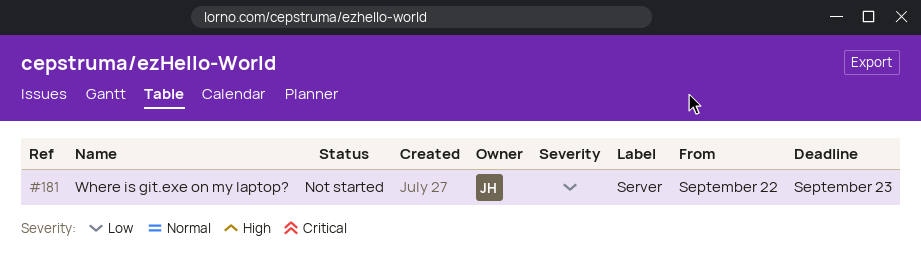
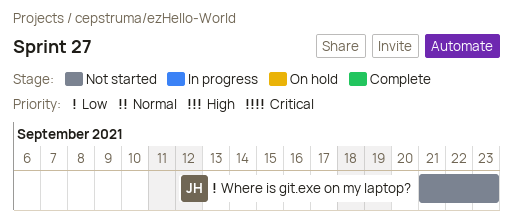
Where is git.exe on my laptop?, start: Sep 22 -> Sep 21

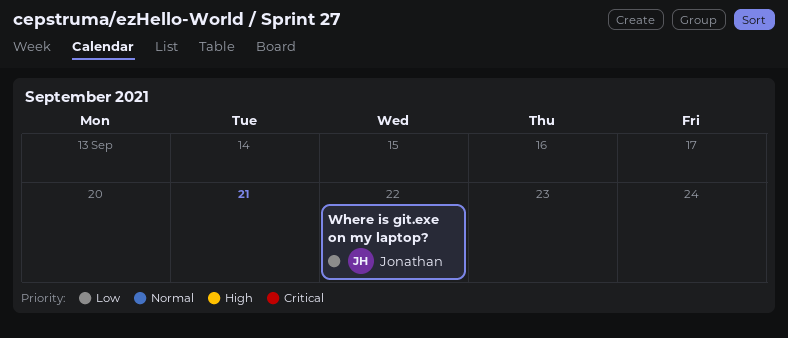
Where is git.exe on my laptop?, due: Sep 23 -> Sep 22

